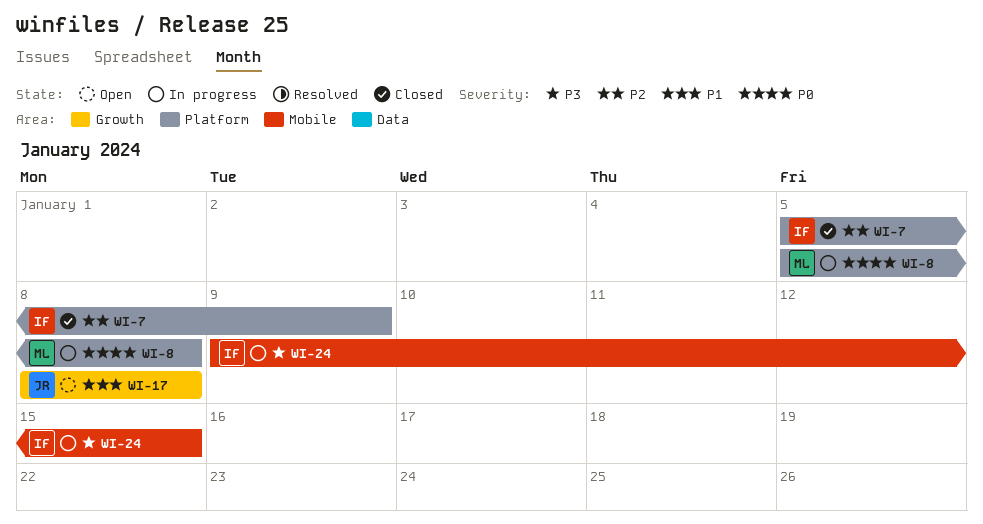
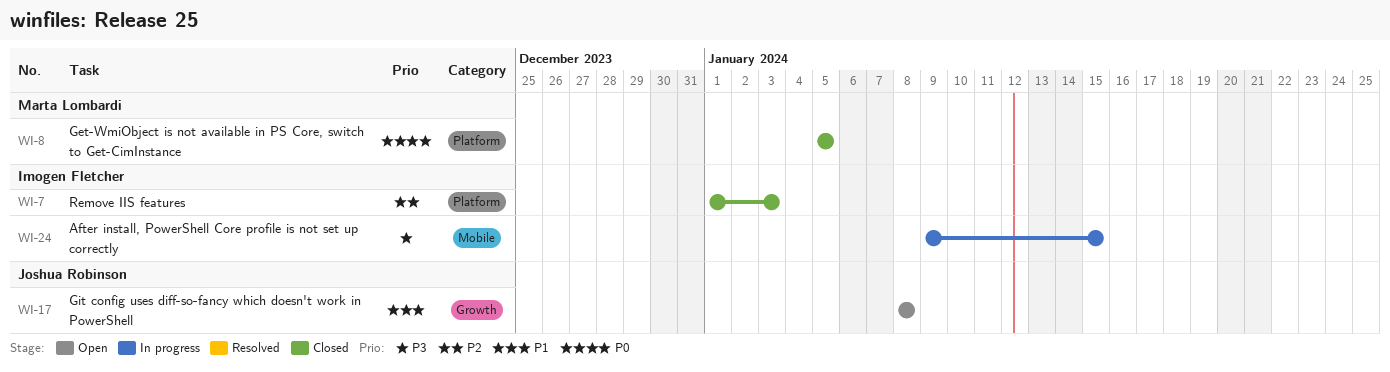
WI-7, start: Jan 5 -> Jan 1
WI-7, due: Jan 9 -> Jan 3
WI-8, status: In progress -> Closed
WI-8, due: Jan 8 -> Jan 5

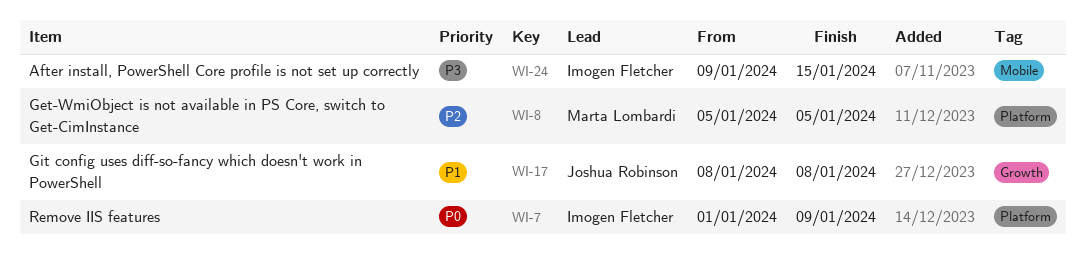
WI-7, priority: P2 -> P0
WI-7, due: Jan 3 -> Jan 9
WI-8, priority: P0 -> P2

